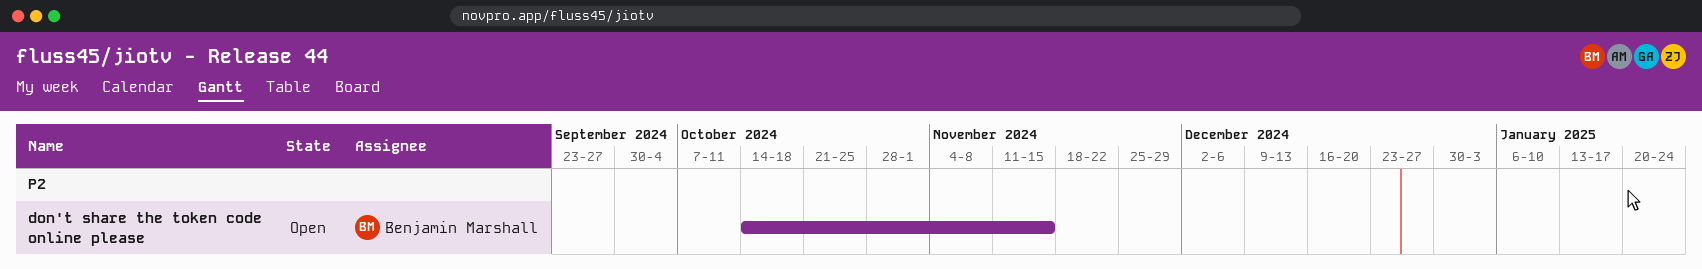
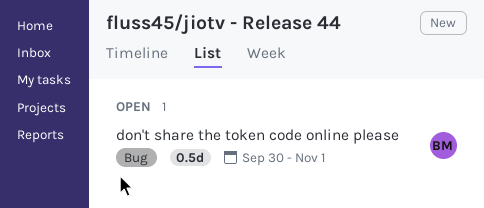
don't share the token code online please, start: Oct 14 -> Sep 30
don't share the token code online please, due: Nov 15 -> Nov 1

